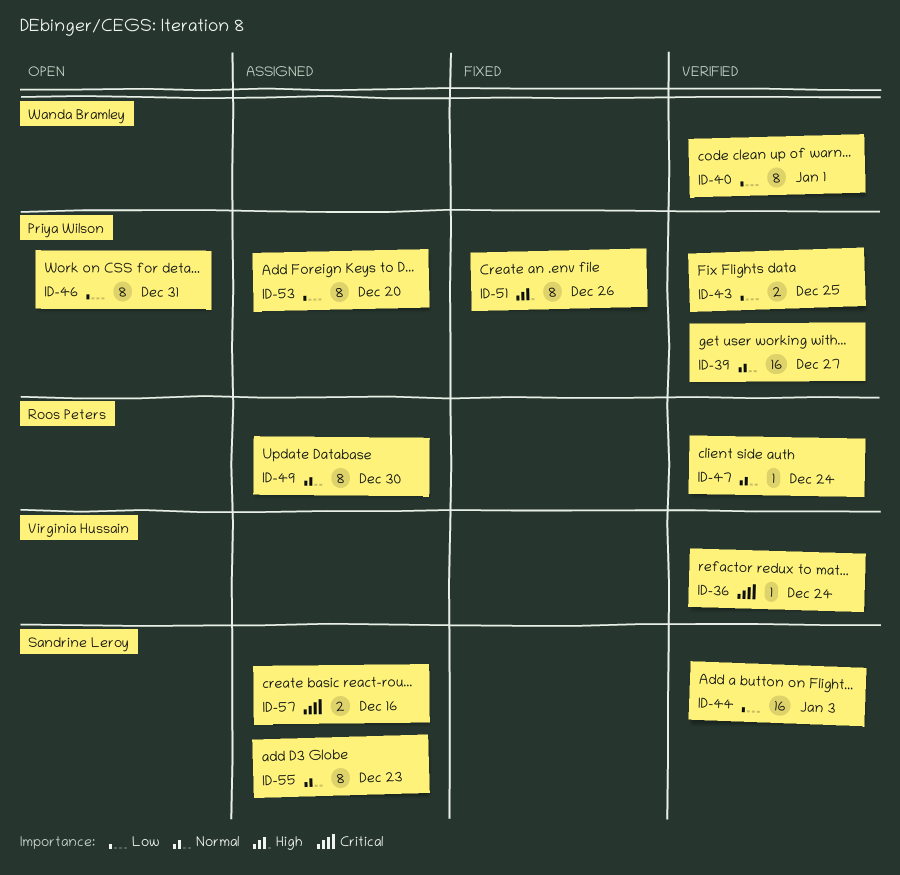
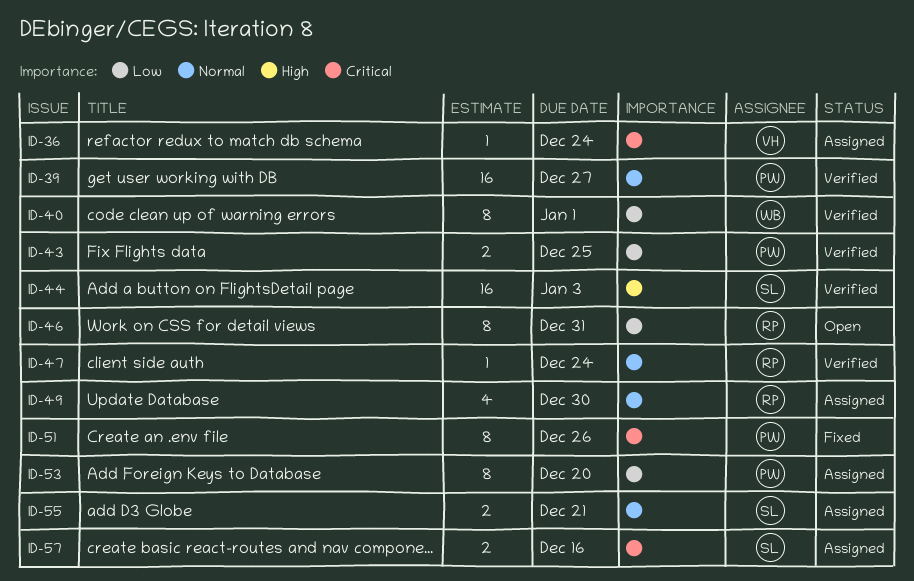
ID-36, status: Verified -> Assigned
ID-44, priority: Low -> High
ID-46, owner: Priya Wilson -> Roos Peters
ID-49, estimate: 8 -> 4
ID-51, priority: High -> Critical
ID-55, estimate: 8 -> 2
ID-55, due: Dec 23 -> Dec 21

